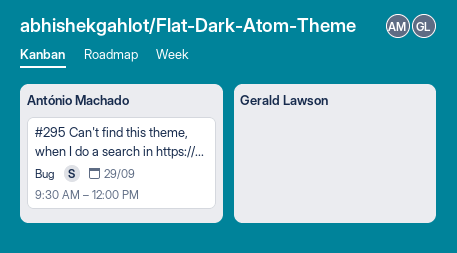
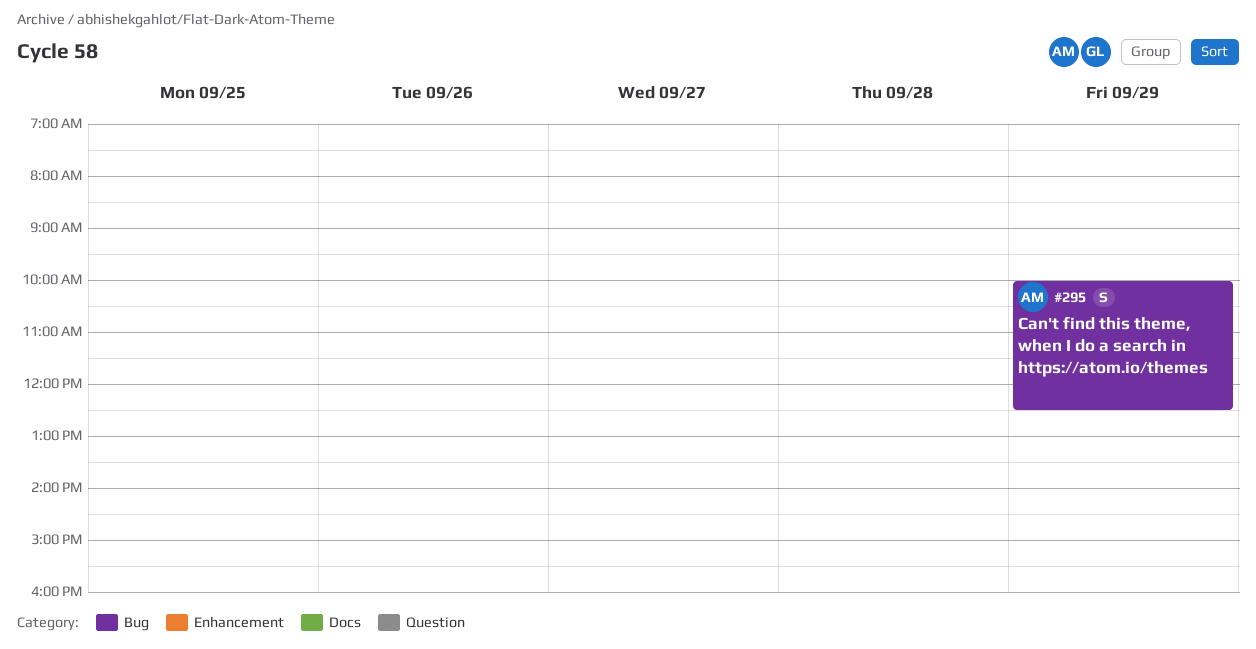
#295, begins: 09:30 -> 10:00
#295, ends: 12:00 -> 12:30

